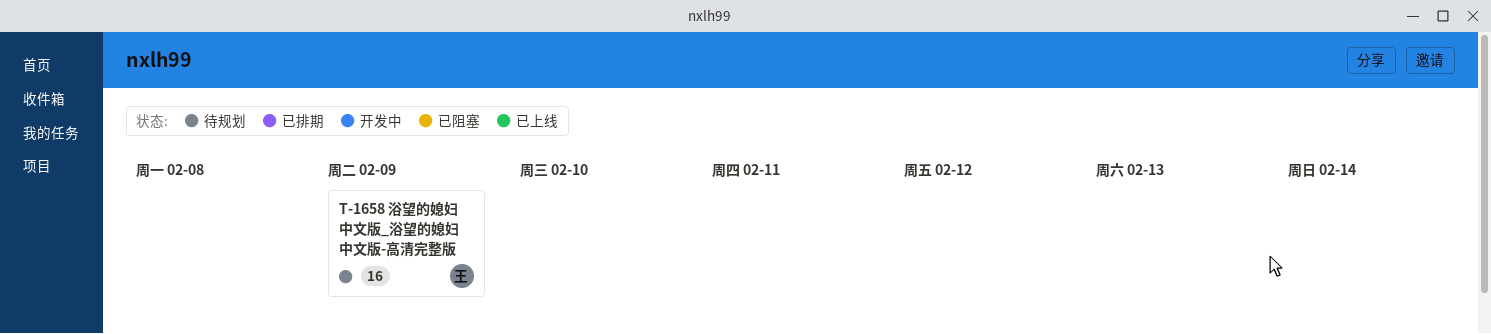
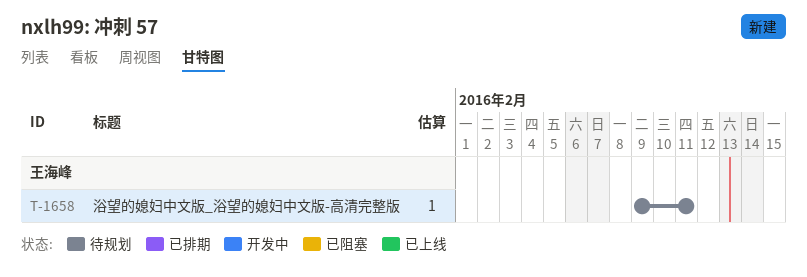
T-1658, estimate: 16 -> 1
T-1658, due: Feb 9 -> Feb 11

